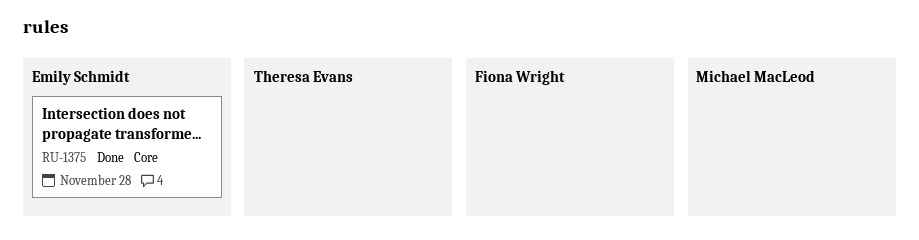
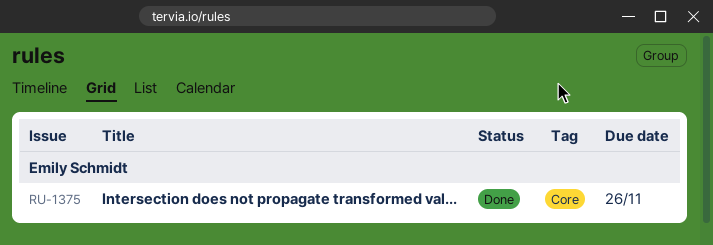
RU-1375, due: Nov 28 -> Nov 26

